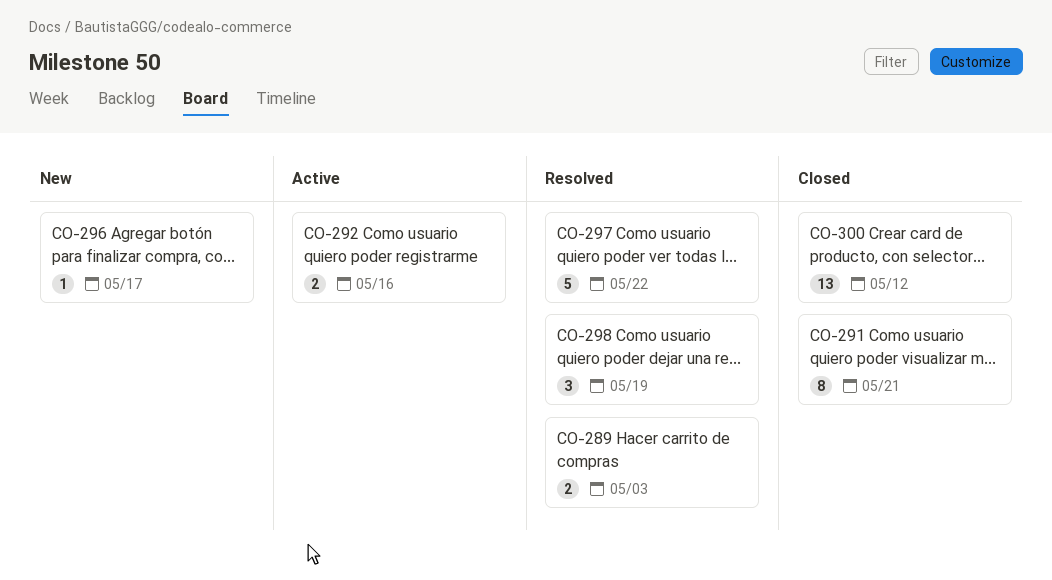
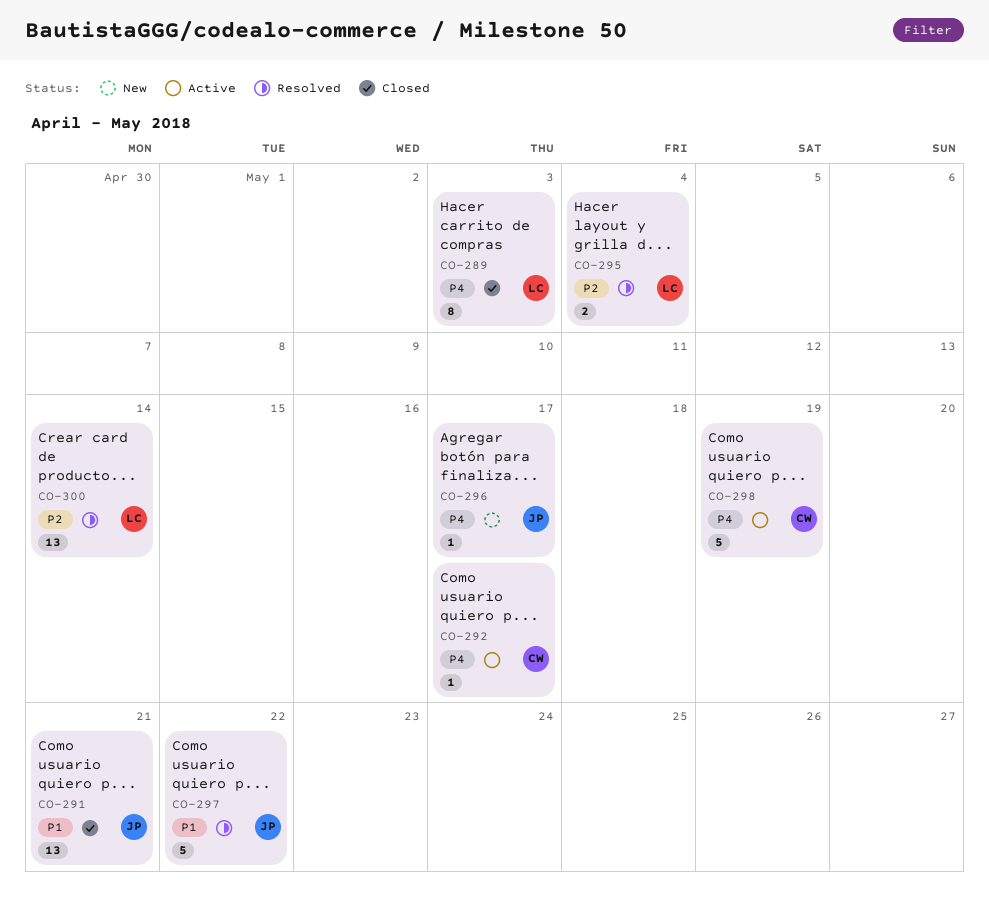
CO-289, status: Resolved -> Closed
CO-289, estimate: 2 -> 8
CO-291, estimate: 8 -> 13
CO-292, estimate: 2 -> 1
CO-292, due: May 16 -> May 17
CO-295: none -> present
CO-298, status: Resolved -> Active
CO-298, estimate: 3 -> 5
CO-300, status: Closed -> Resolved
CO-300, due: May 12 -> May 14

